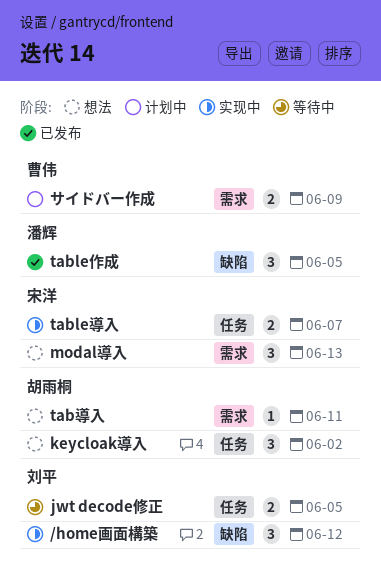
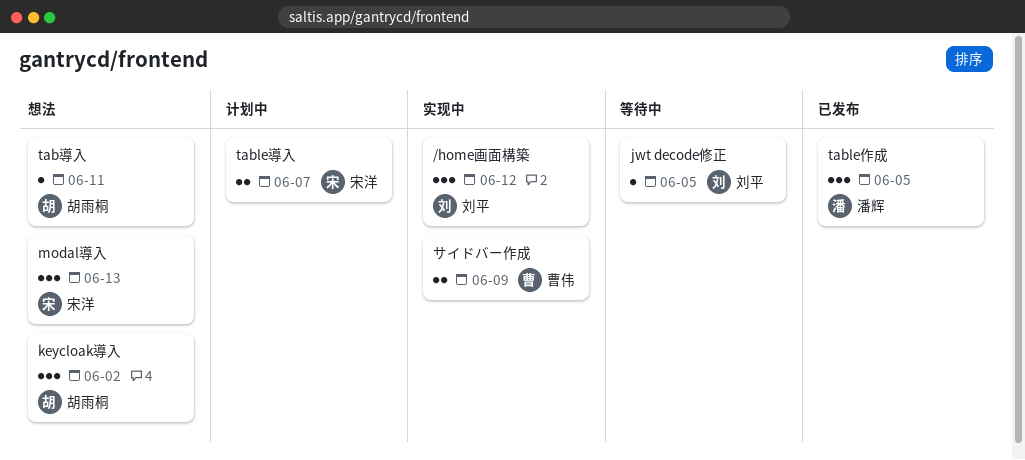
jwt decode修正, estimate: 2 -> 1
table導入, status: 实现中 -> 计划中
サイドバー作成, status: 计划中 -> 实现中

